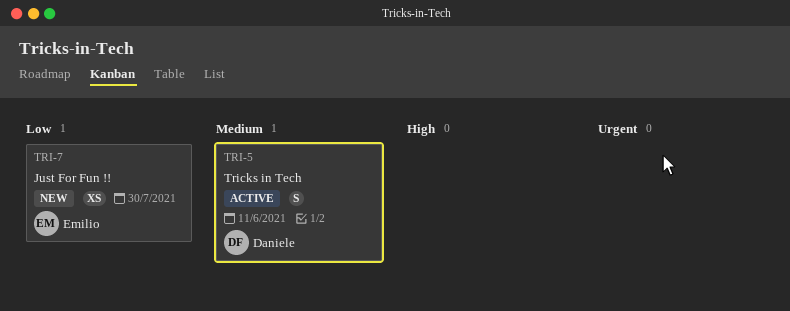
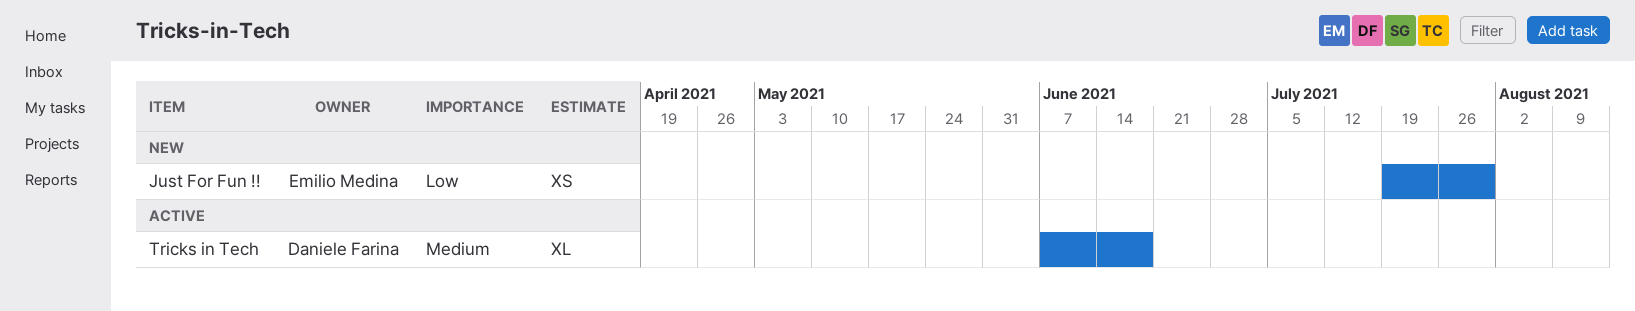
Tricks in Tech, estimate: S -> XL
Tricks in Tech, due: Jun 11 -> Jun 18

